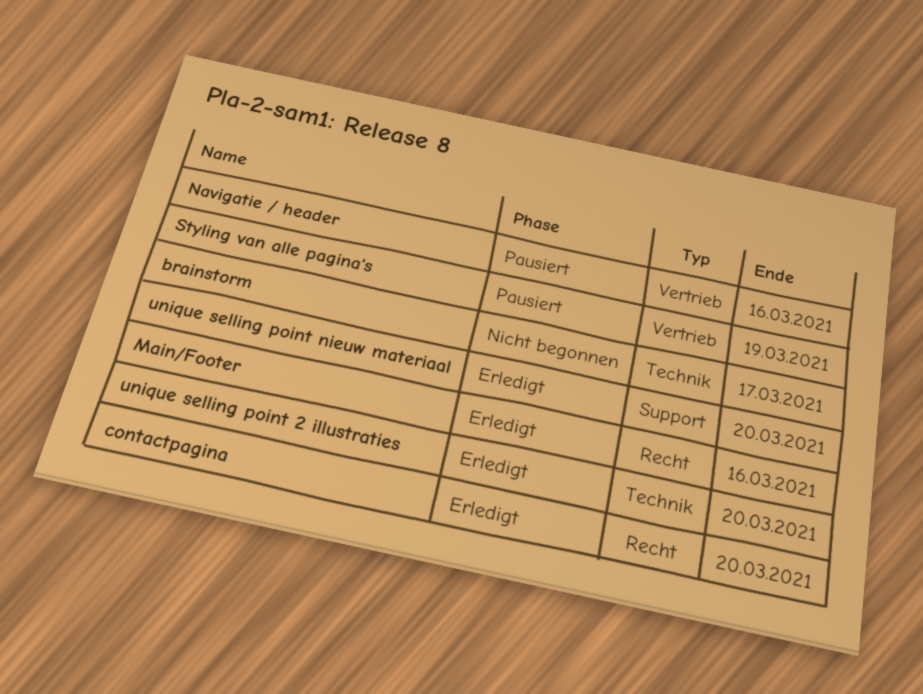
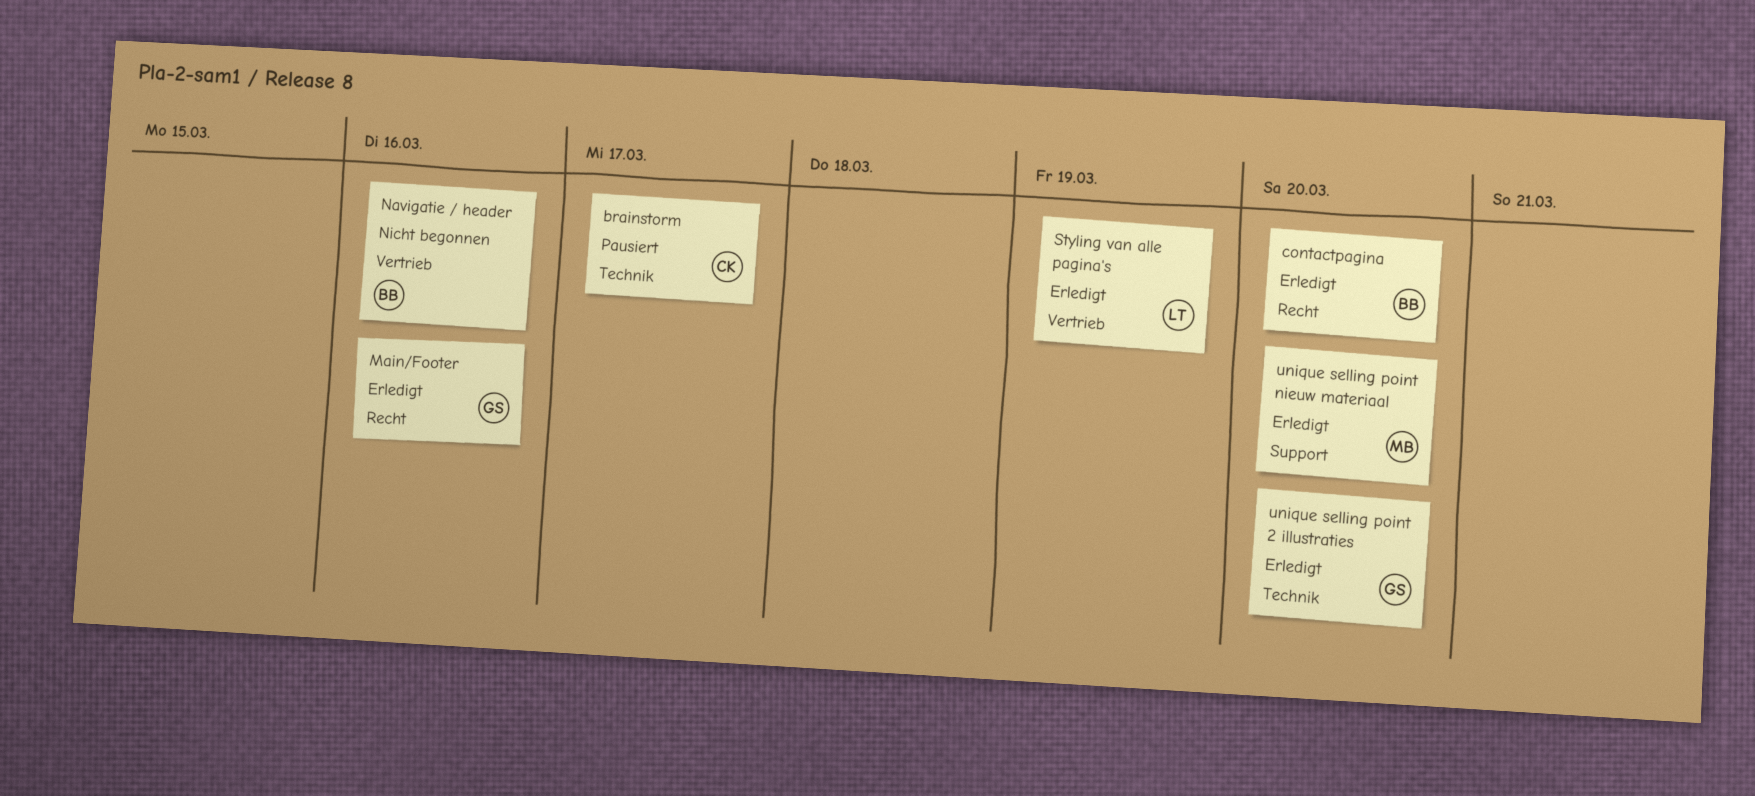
brainstorm, status: Nicht begonnen -> Pausiert
Navigatie / header, status: Pausiert -> Nicht begonnen
Styling van alle pagina's, status: Pausiert -> Erledigt

